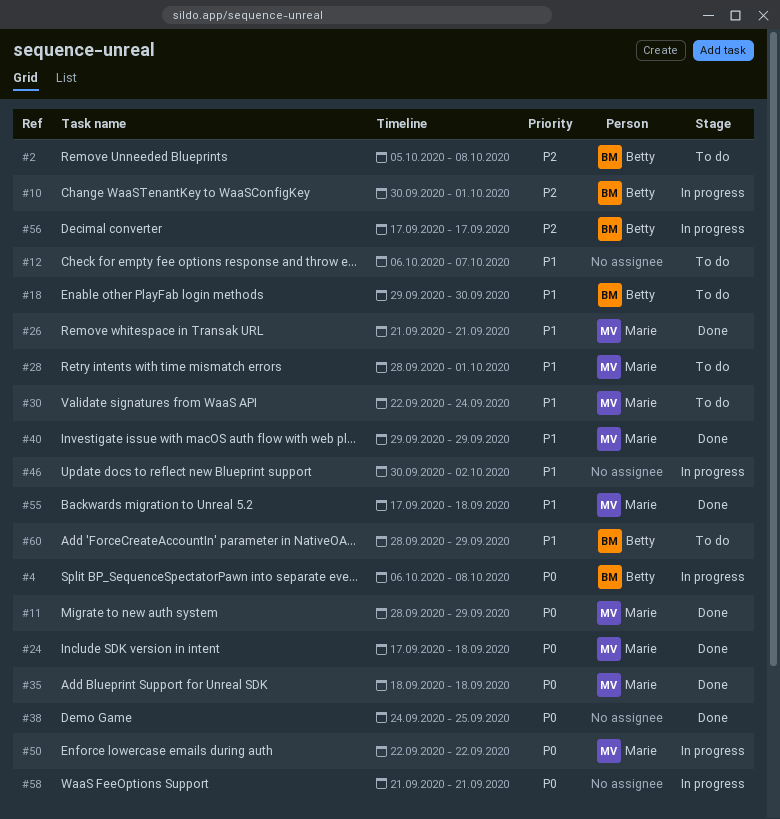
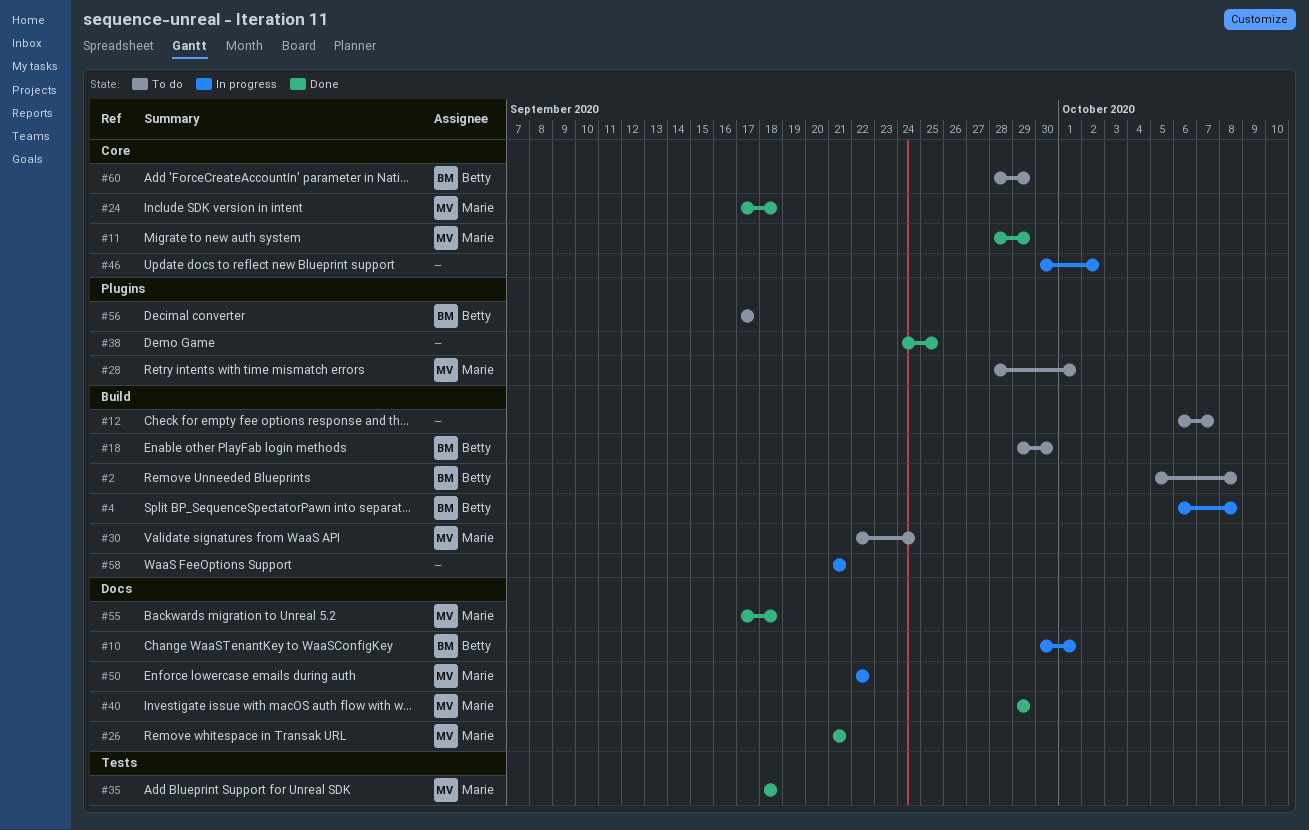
#56, status: In progress -> To do

